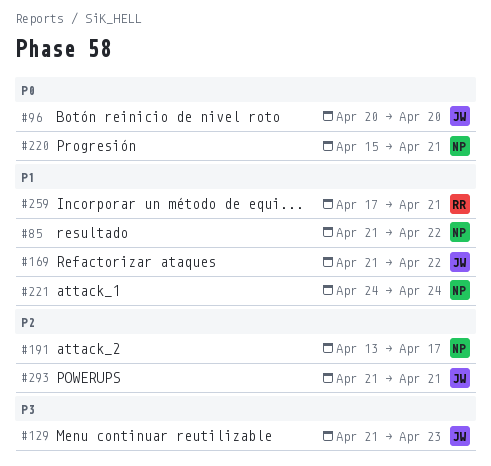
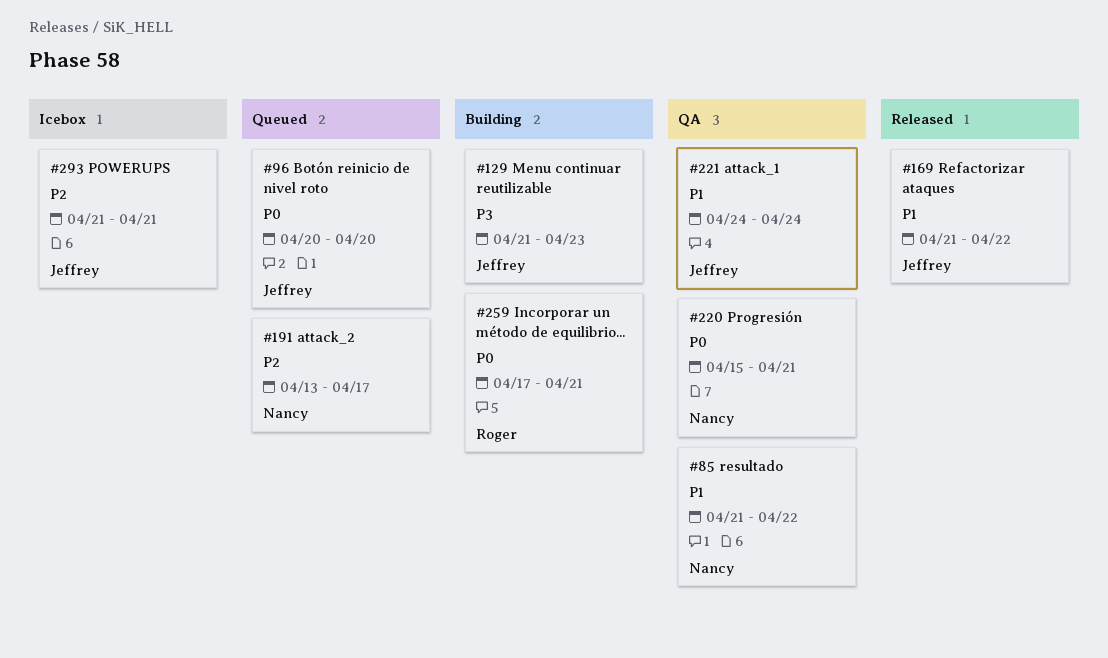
#221, owner: Nancy -> Jeffrey
#259, priority: P1 -> P0

